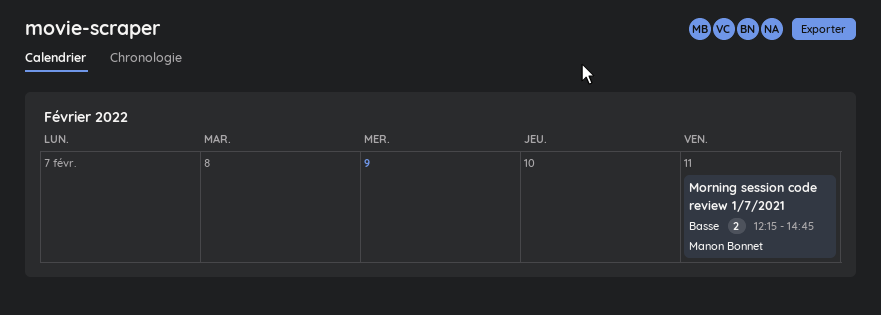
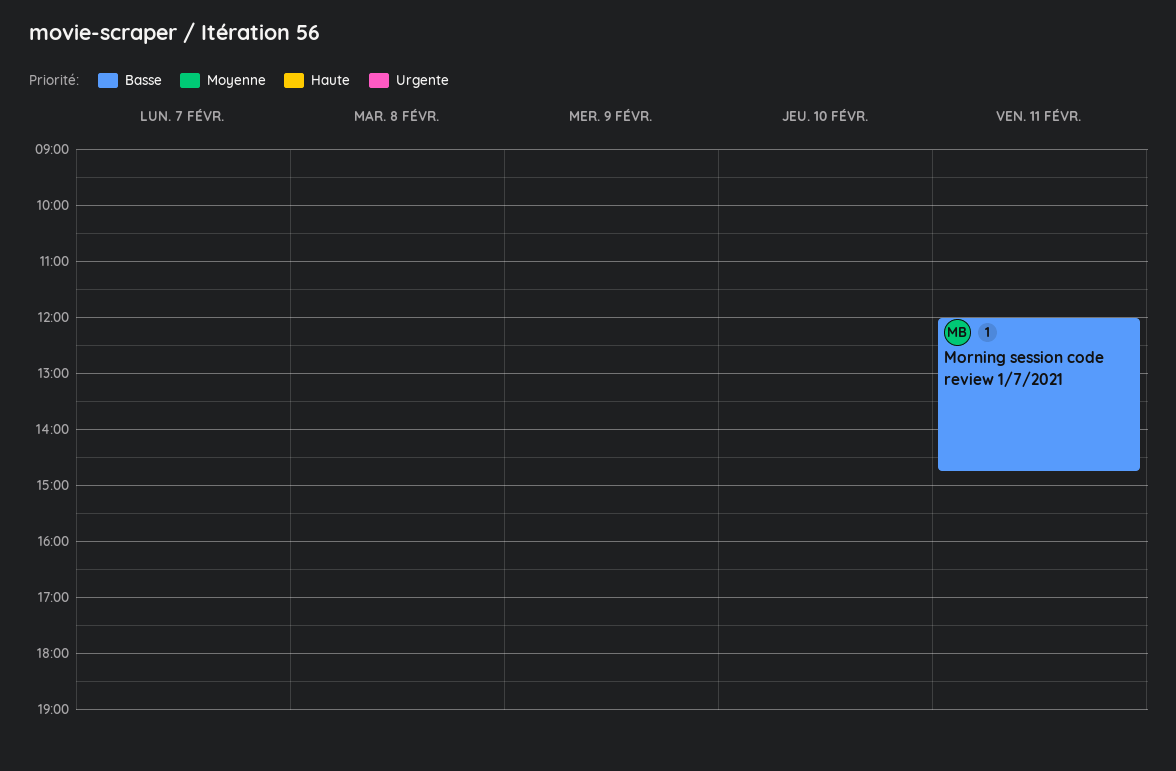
Morning session code review 1/7/2021, estimate: 2 -> 1
Morning session code review 1/7/2021, begins: 12:15 -> 12:00

